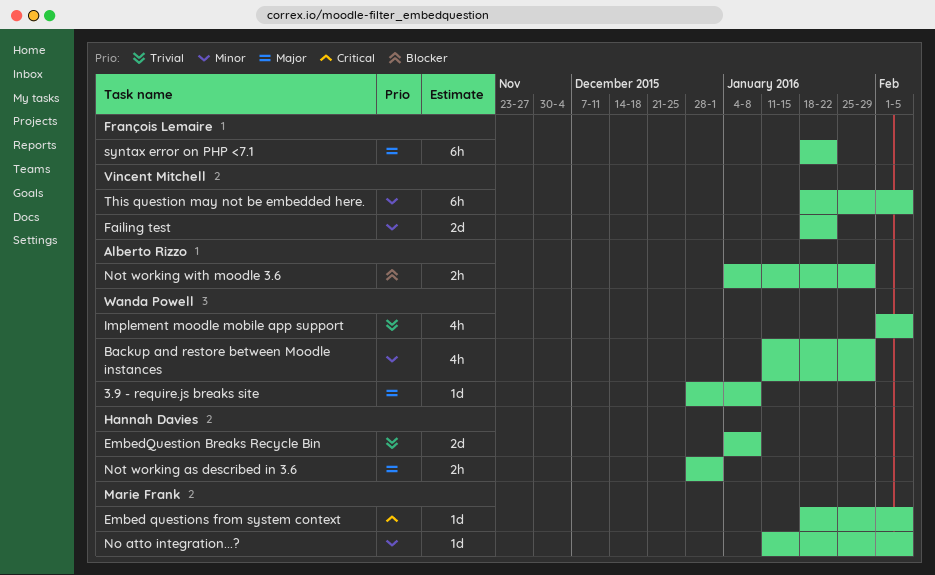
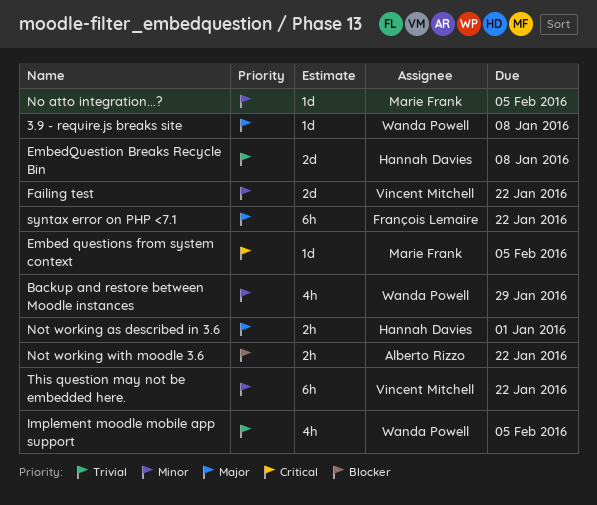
Not working with moodle 3.6, due: Jan 29 -> Jan 22
This question may not be embedded here., due: Feb 5 -> Jan 22

